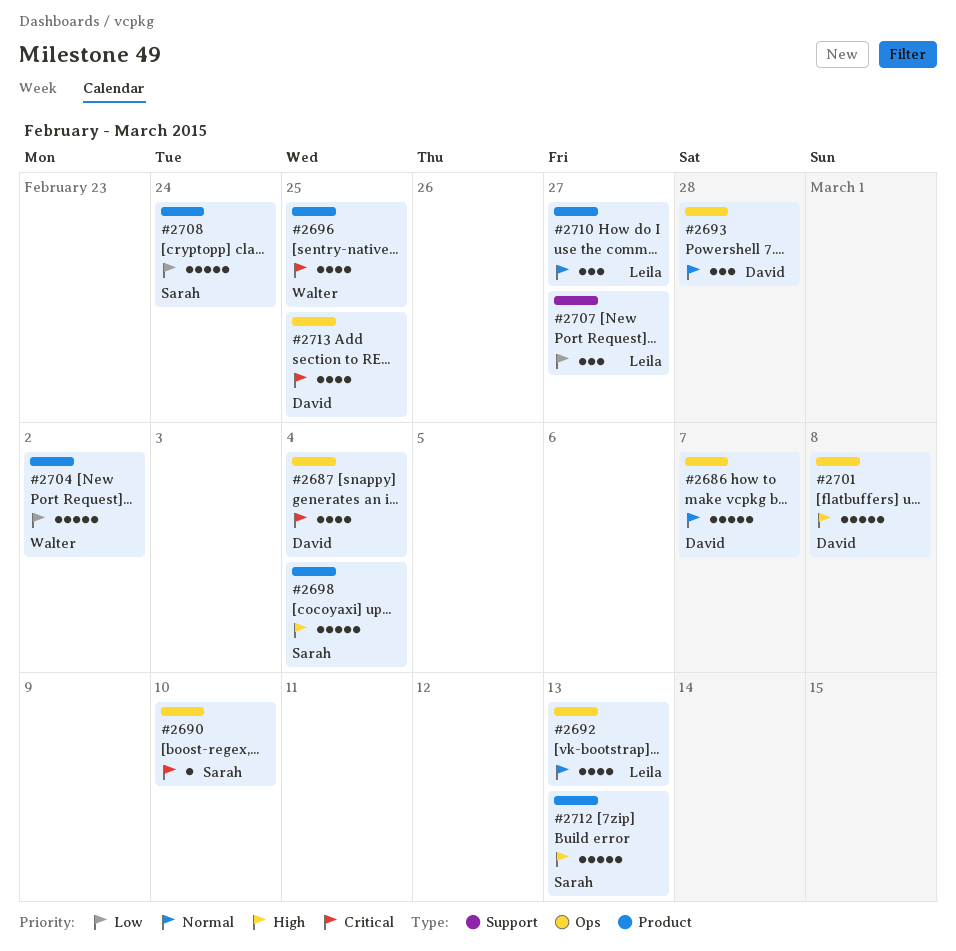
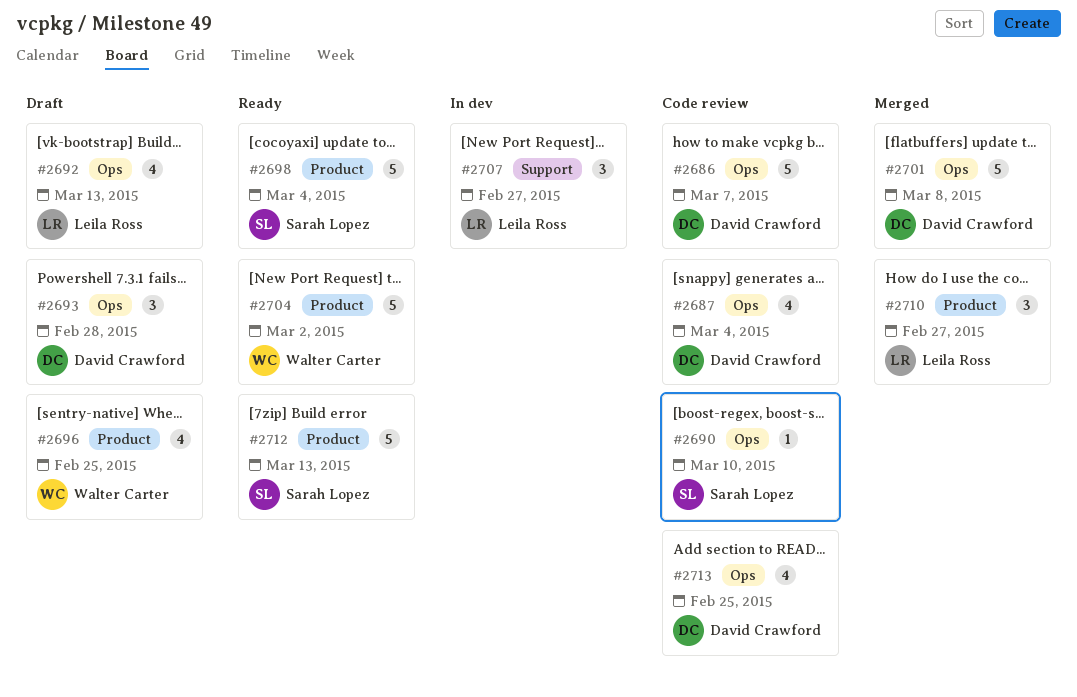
#2708: present -> none

